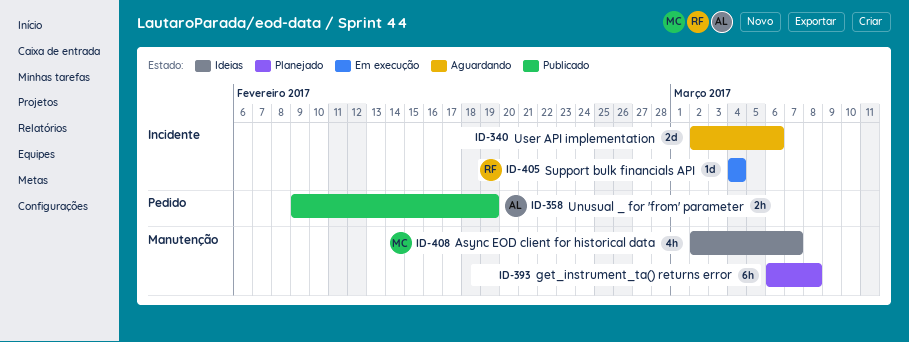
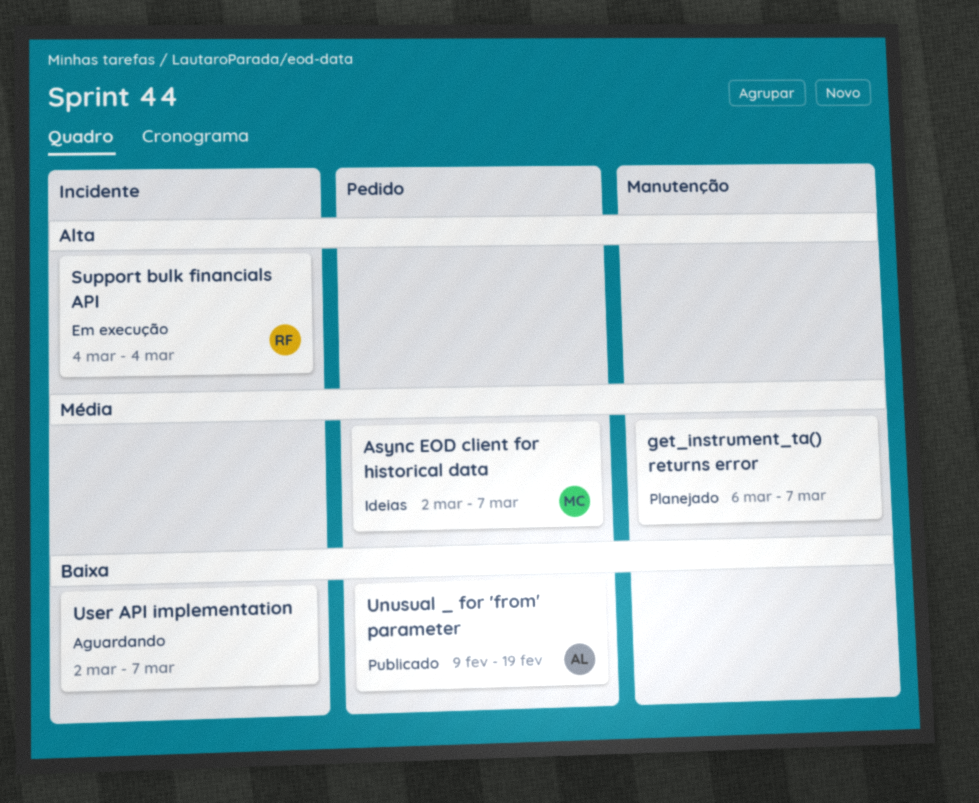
Async EOD client for historical data, label: Manutenção -> Pedido
get_instrument_ta() returns error, due: Mar 8 -> Mar 7
User API implementation, due: Mar 6 -> Mar 7

